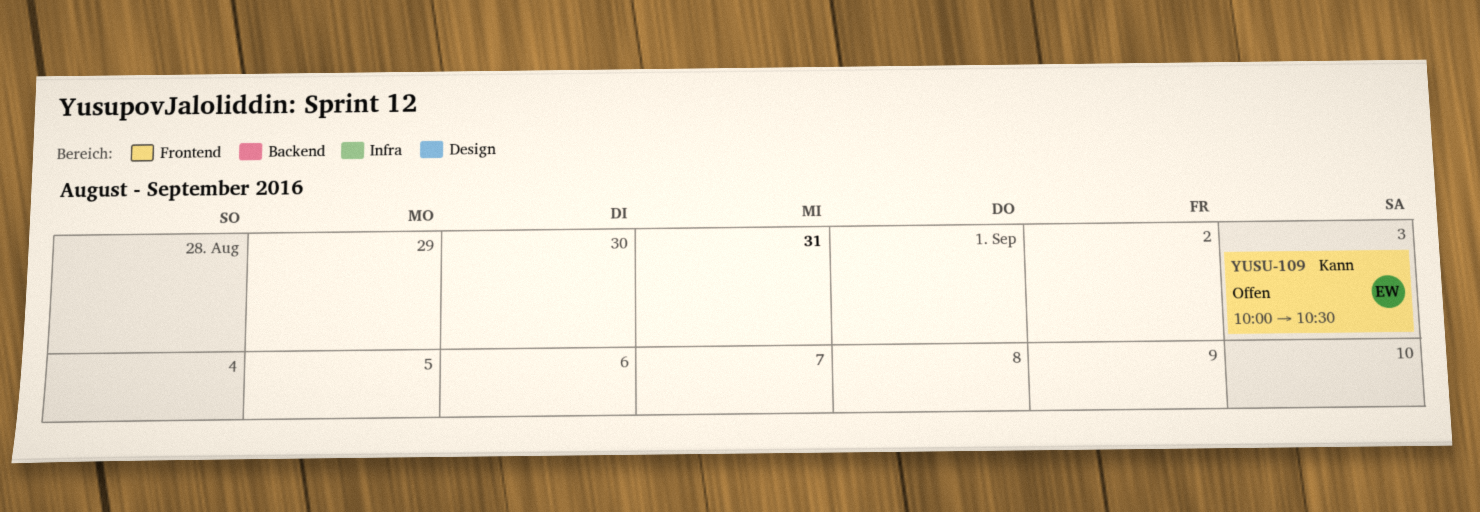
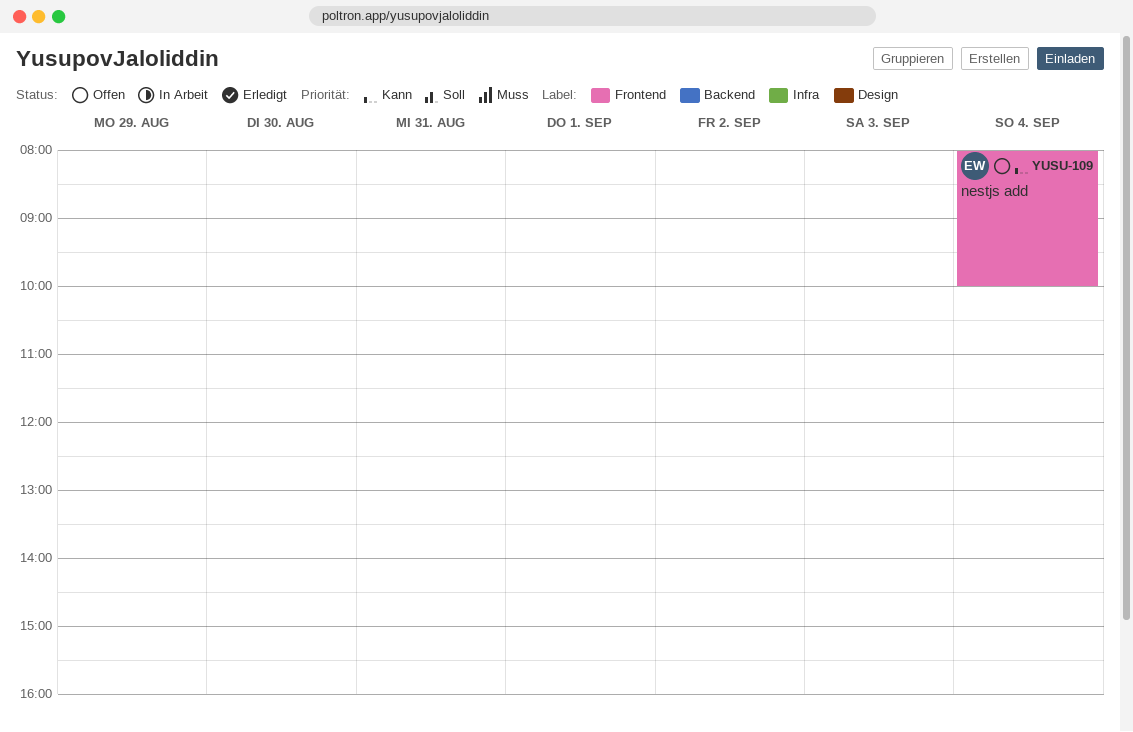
YUSU-109, day: Sep 3 -> Sep 4
YUSU-109, begins: 10:00 -> 08:00
YUSU-109, ends: 10:30 -> 10:00

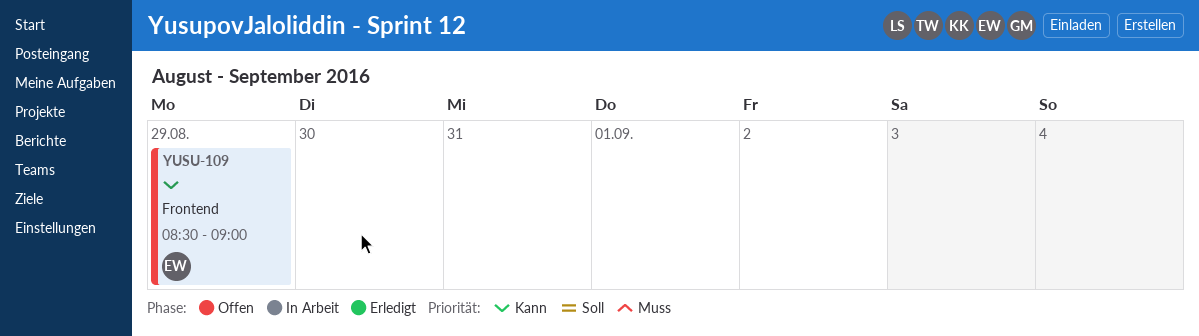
YUSU-109, day: Sep 4 -> Aug 29
YUSU-109, begins: 08:00 -> 08:30
YUSU-109, ends: 10:00 -> 09:00

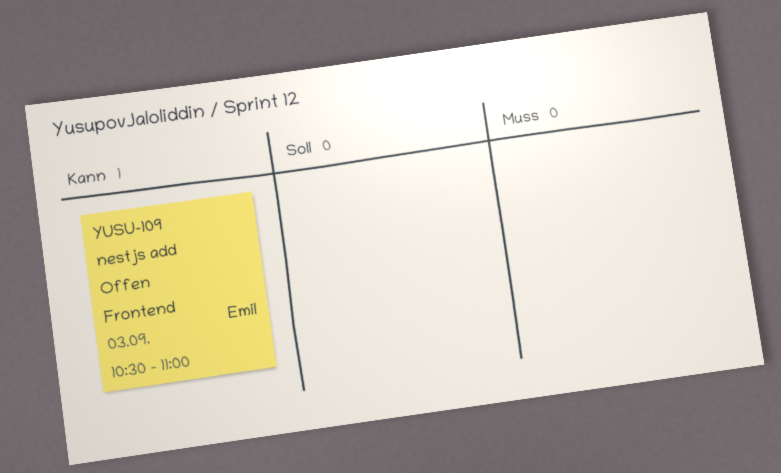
YUSU-109, day: Aug 29 -> Sep 3
YUSU-109, begins: 08:30 -> 10:30
YUSU-109, ends: 09:00 -> 11:00

